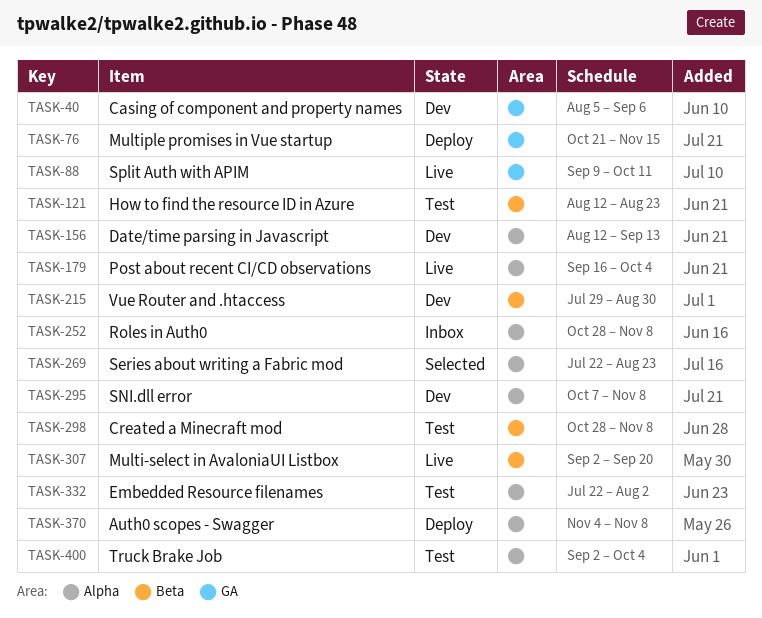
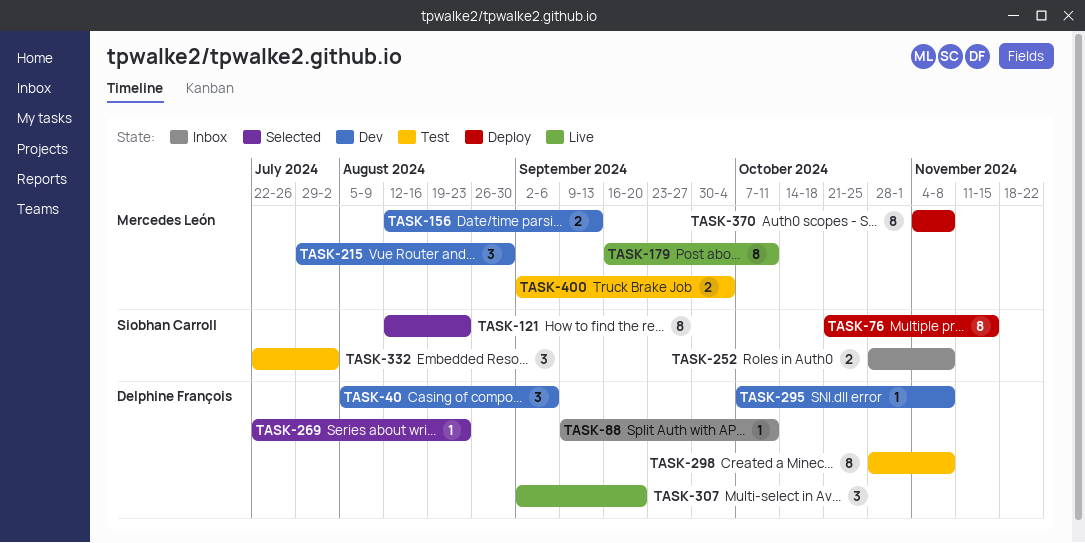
TASK-88, status: Live -> Inbox
TASK-121, status: Test -> Selected
TASK-179, due: Oct 4 -> Oct 11

